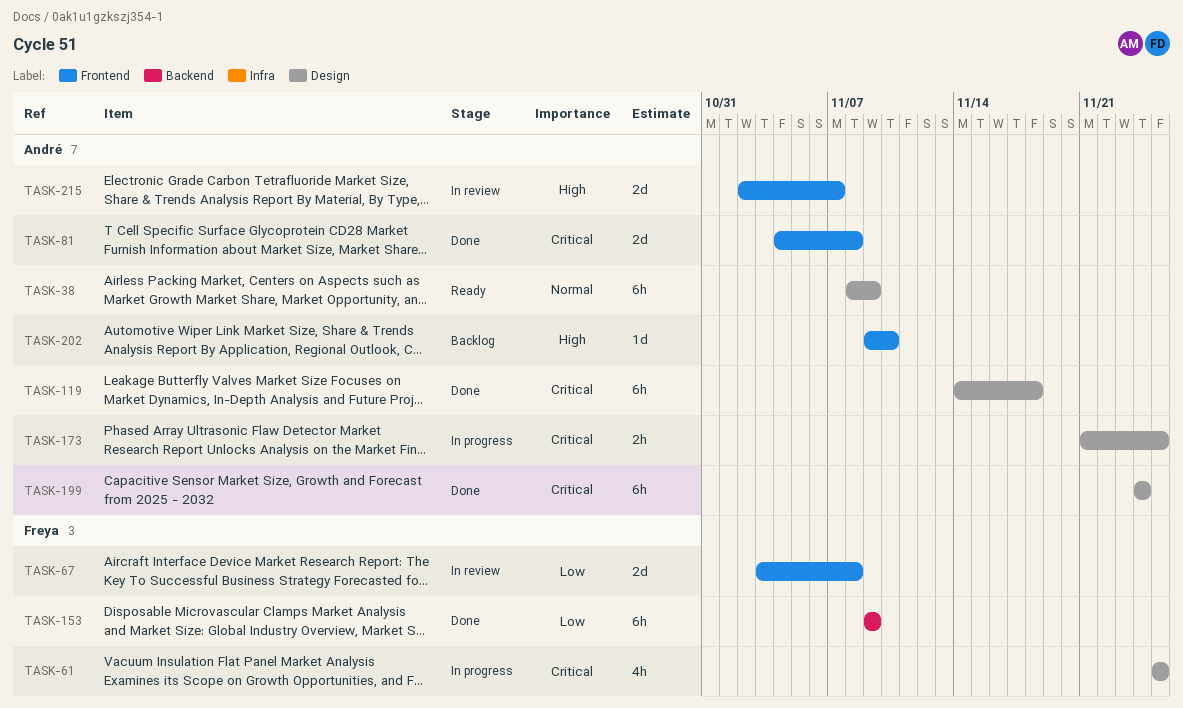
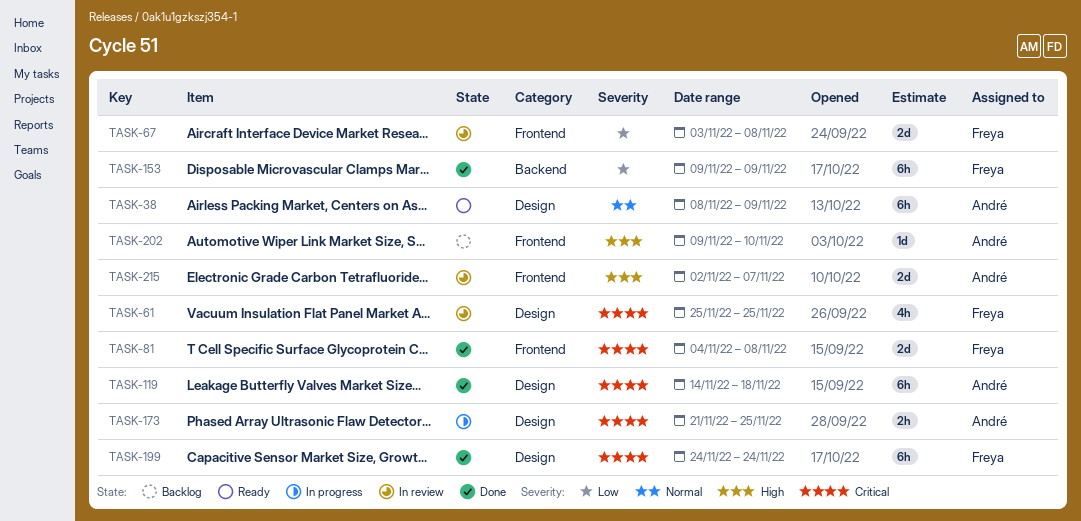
TASK-61, status: In progress -> In review
TASK-81, owner: André -> Freya
TASK-199, owner: André -> Freya

